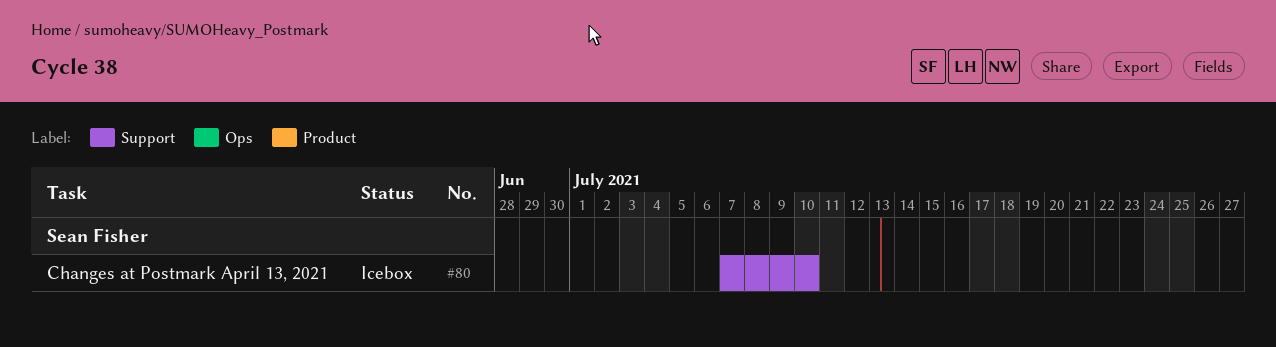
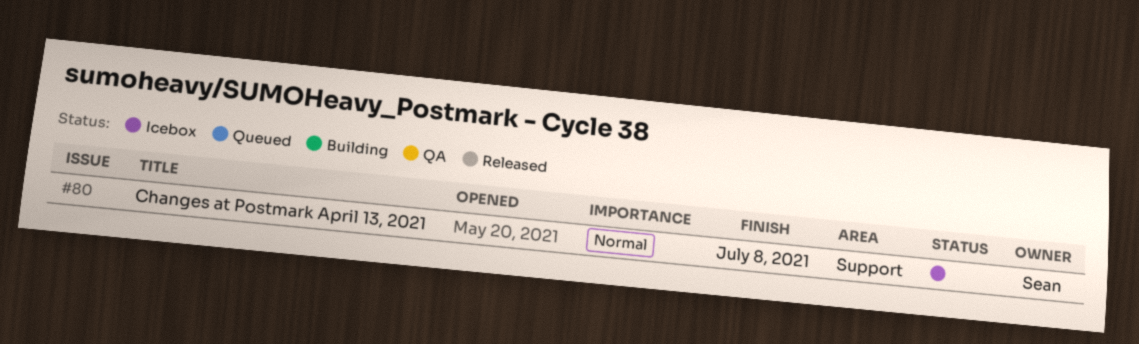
#80, due: Jul 10 -> Jul 8

